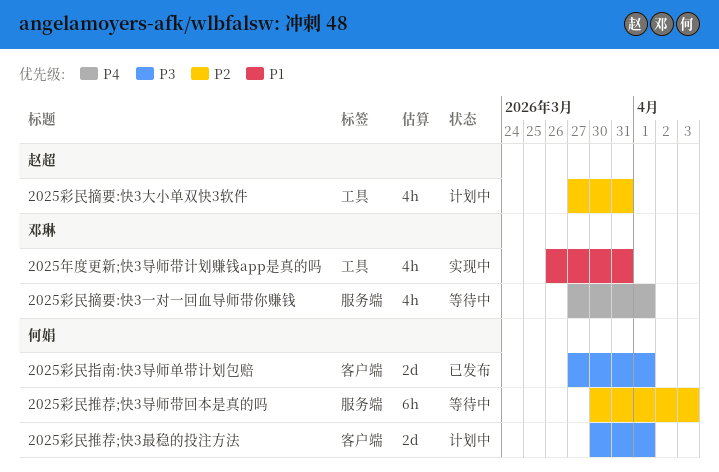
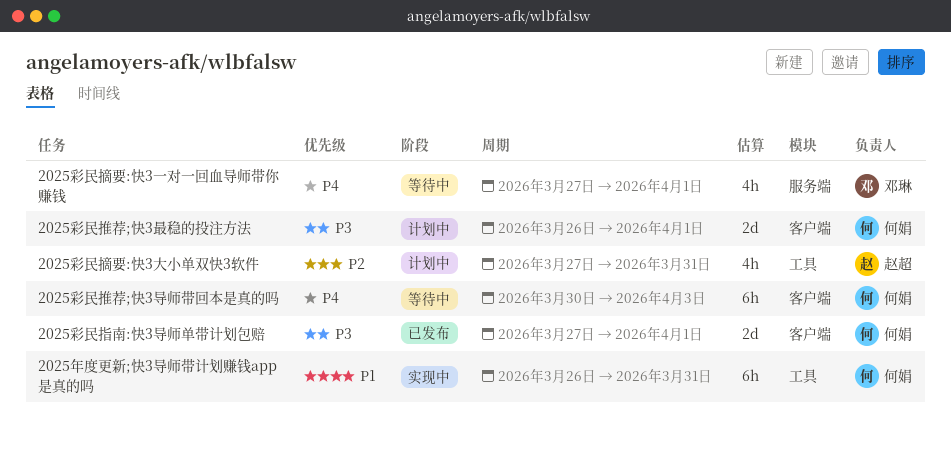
2025年度更新;快3导师带计划赚钱app是真的吗, owner: 邓琳 -> 何娟
2025年度更新;快3导师带计划赚钱app是真的吗, estimate: 4h -> 6h
2025彩民推荐;快3导师带回本是真的吗, priority: P2 -> P4
2025彩民推荐;快3导师带回本是真的吗, label: 服务端 -> 客户端
2025彩民推荐;快3最稳的投注方法, start: Mar 30 -> Mar 26

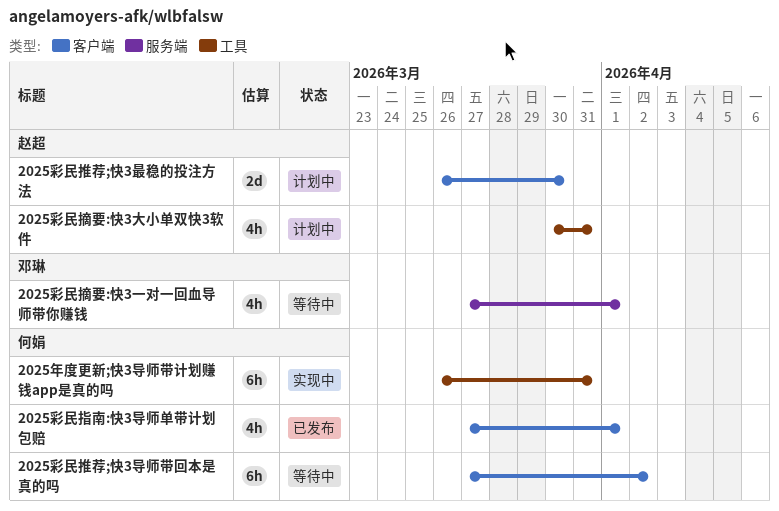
2025彩民指南:快3导师单带计划包赔, estimate: 2d -> 4h
2025彩民推荐;快3导师带回本是真的吗, start: Mar 30 -> Mar 27
2025彩民推荐;快3导师带回本是真的吗, due: Apr 3 -> Apr 2
2025彩民推荐;快3最稳的投注方法, owner: 何娟 -> 赵超
2025彩民推荐;快3最稳的投注方法, due: Apr 1 -> Mar 30
2025彩民摘要:快3大小单双快3软件, start: Mar 27 -> Mar 30

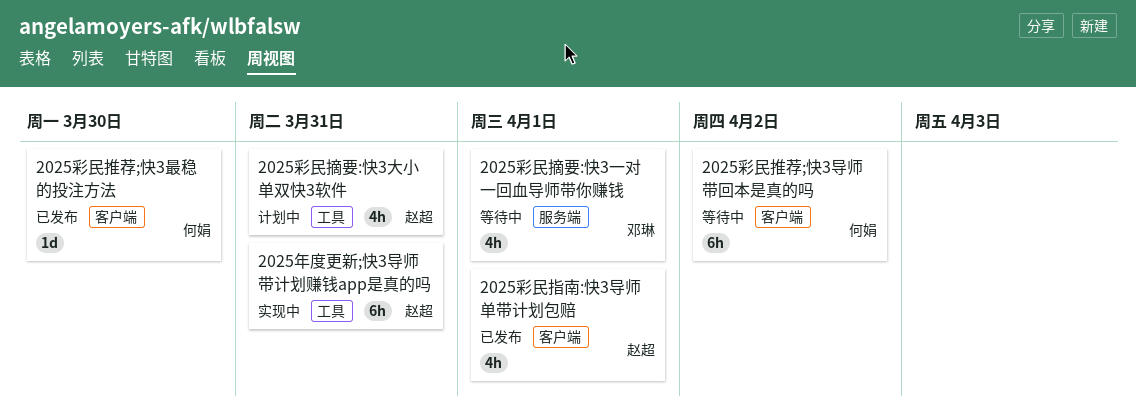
2025年度更新;快3导师带计划赚钱app是真的吗, owner: 何娟 -> 赵超
2025彩民指南:快3导师单带计划包赔, owner: 何娟 -> 赵超
2025彩民推荐;快3最稳的投注方法, status: 计划中 -> 已发布
2025彩民推荐;快3最稳的投注方法, owner: 赵超 -> 何娟
2025彩民推荐;快3最稳的投注方法, estimate: 2d -> 1d

